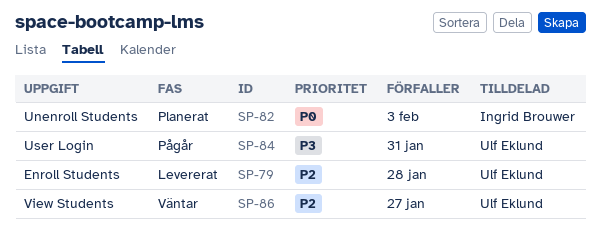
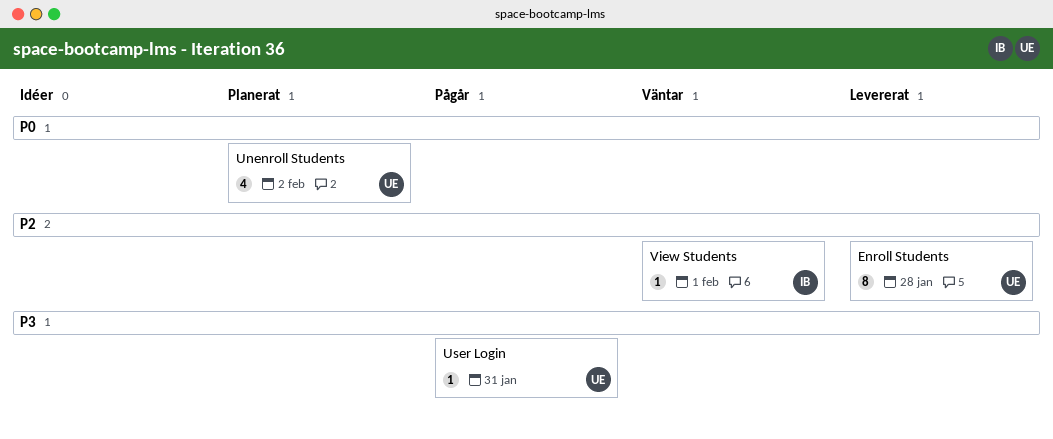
Unenroll Students, owner: Ingrid Brouwer -> Ulf Eklund
Unenroll Students, due: Feb 3 -> Feb 2
View Students, owner: Ulf Eklund -> Ingrid Brouwer
View Students, due: Jan 27 -> Feb 1

